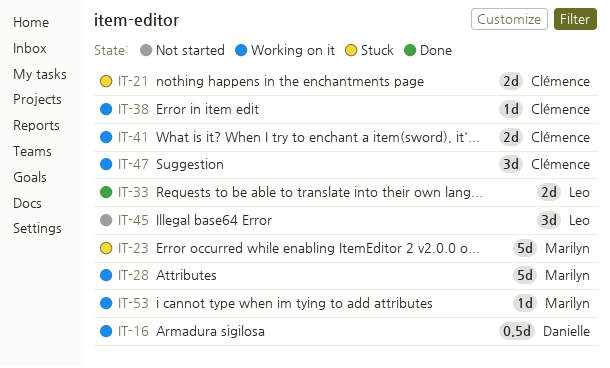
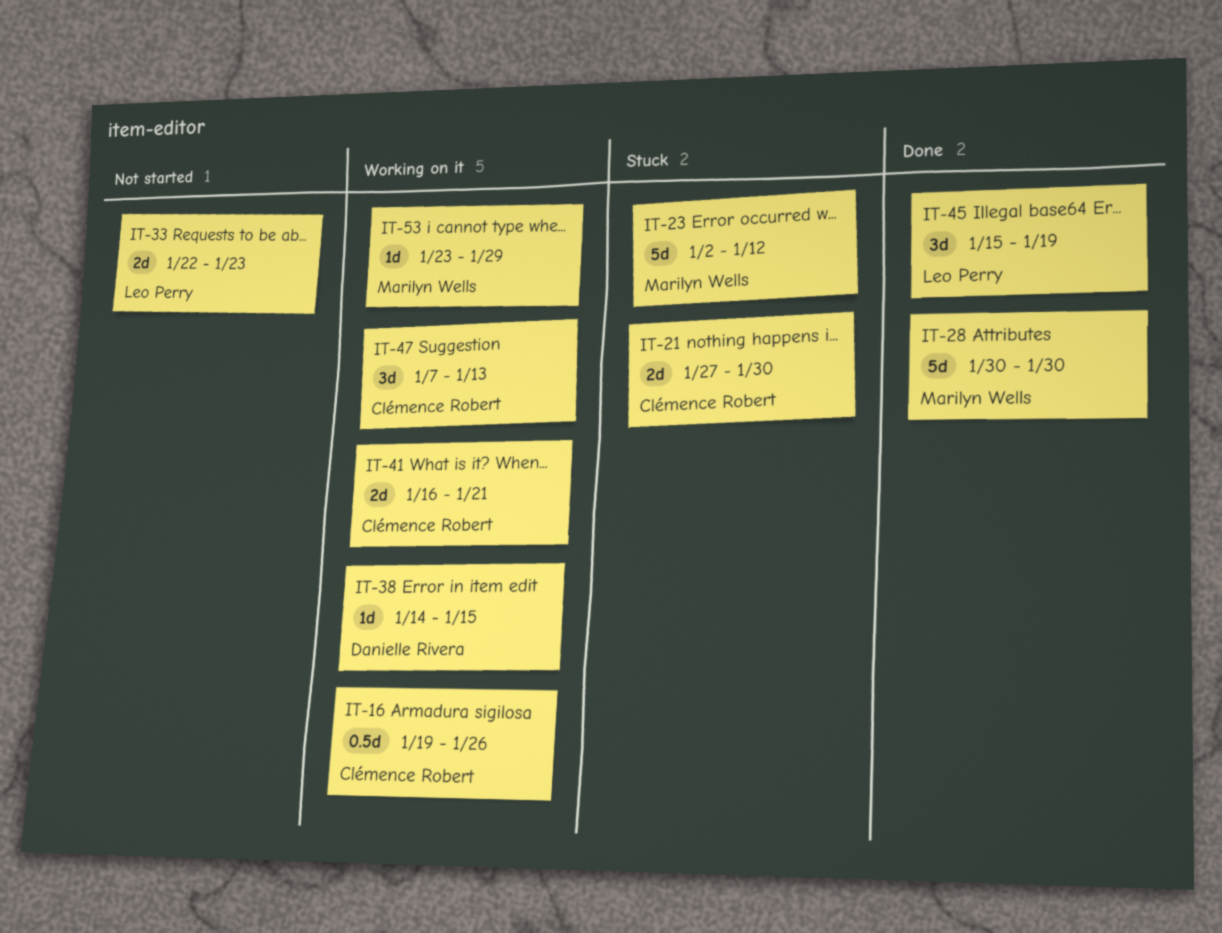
IT-16, owner: Danielle Rivera -> Clémence Robert
IT-28, status: Working on it -> Done
IT-33, status: Done -> Not started
IT-38, owner: Clémence Robert -> Danielle Rivera
IT-45, status: Not started -> Done

